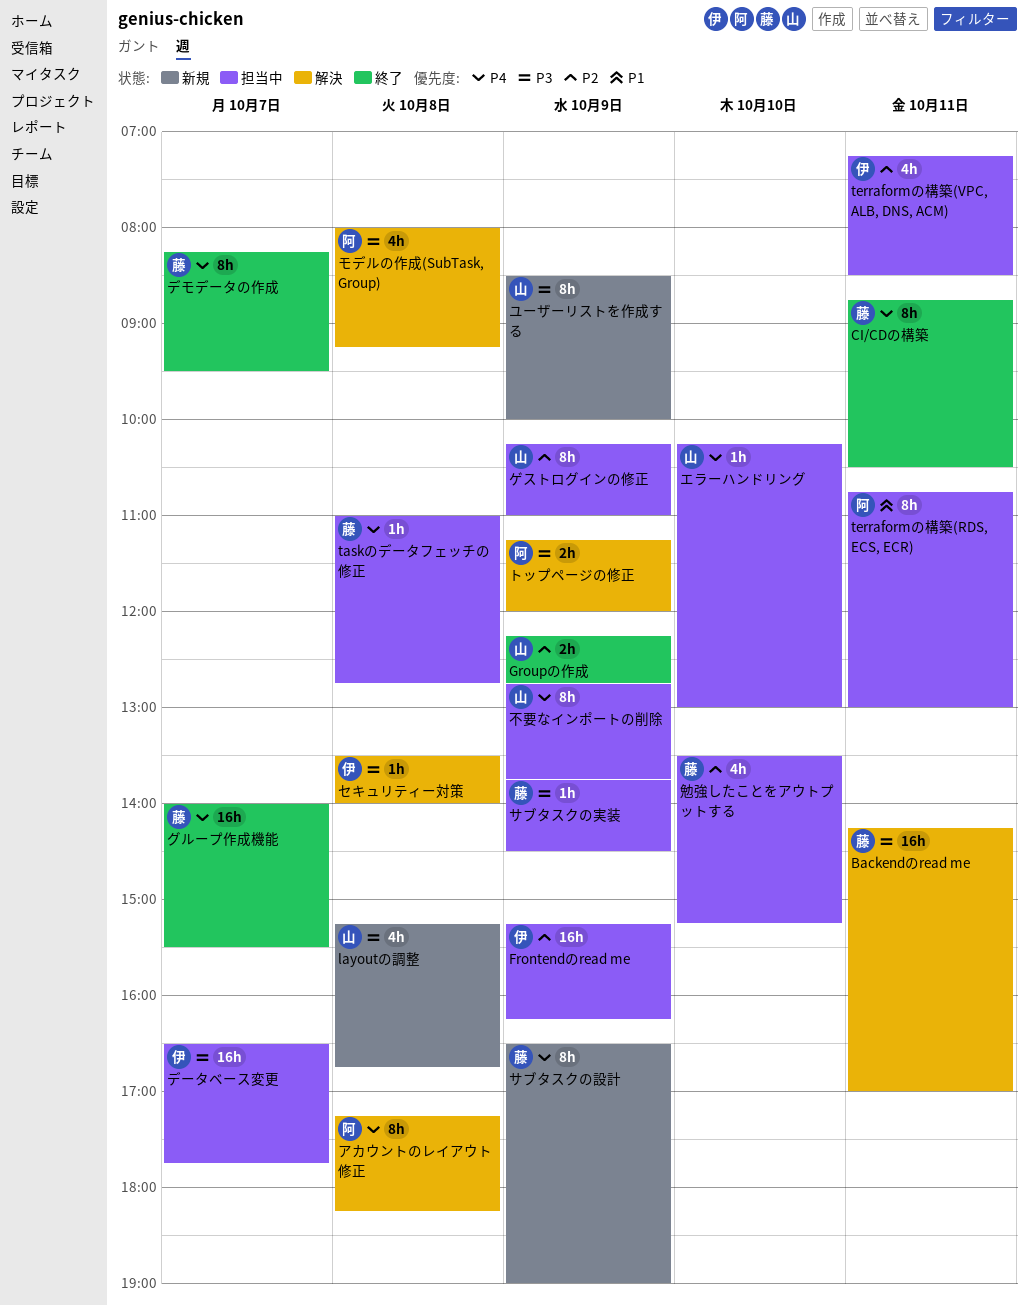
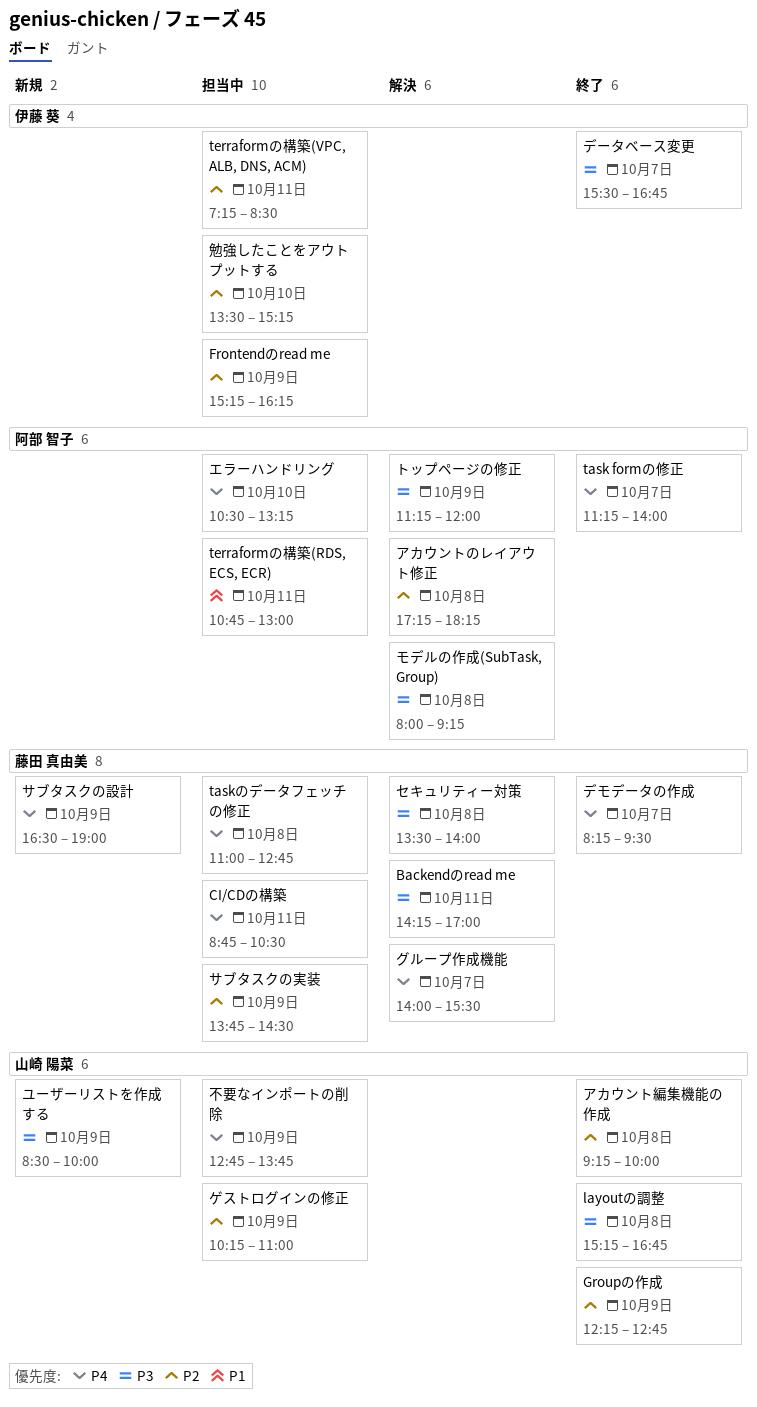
CI/CDの構築, status: 終了 -> 担当中
layoutの調整, status: 新規 -> 終了
task formの修正: none -> present
アカウントのレイアウト修正, priority: P4 -> P2
アカウント編集機能の作成: none -> present
エラーハンドリング, owner: 山崎 陽菜 -> 阿部 智子
エラーハンドリング, begins: 10:15 -> 10:30
エラーハンドリング, ends: 13:00 -> 13:15
グループ作成機能, status: 終了 -> 解決
サブタスクの実装, priority: P3 -> P2
セキュリティー対策, owner: 伊藤 葵 -> 藤田 真由美
データベース変更, status: 担当中 -> 終了
データベース変更, begins: 16:30 -> 15:30
データベース変更, ends: 17:45 -> 16:45
勉強したことをアウトプットする, owner: 藤田 真由美 -> 伊藤 葵

